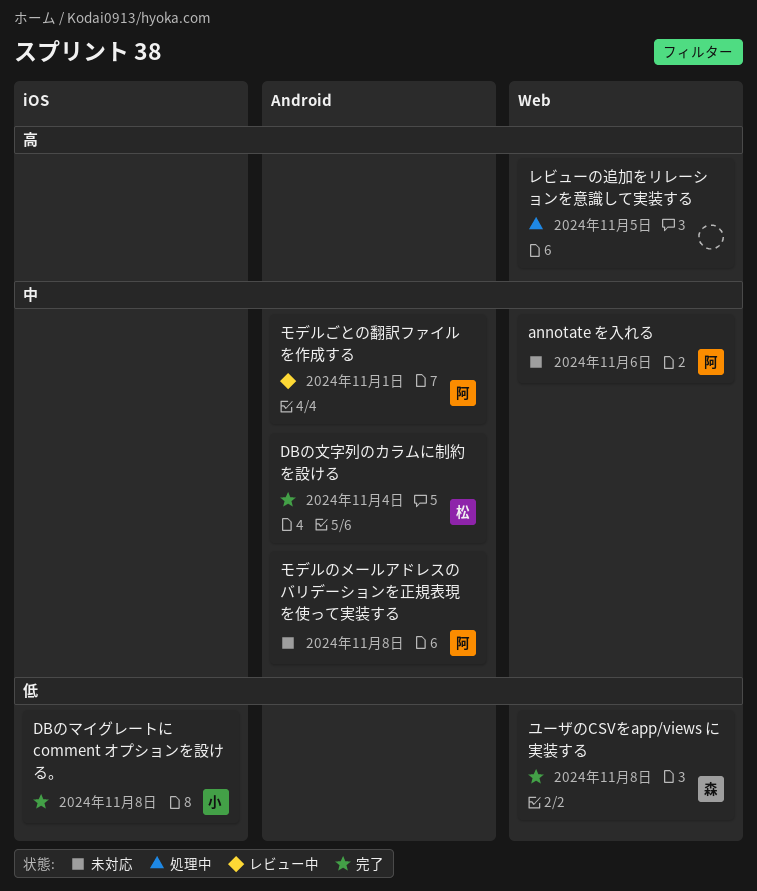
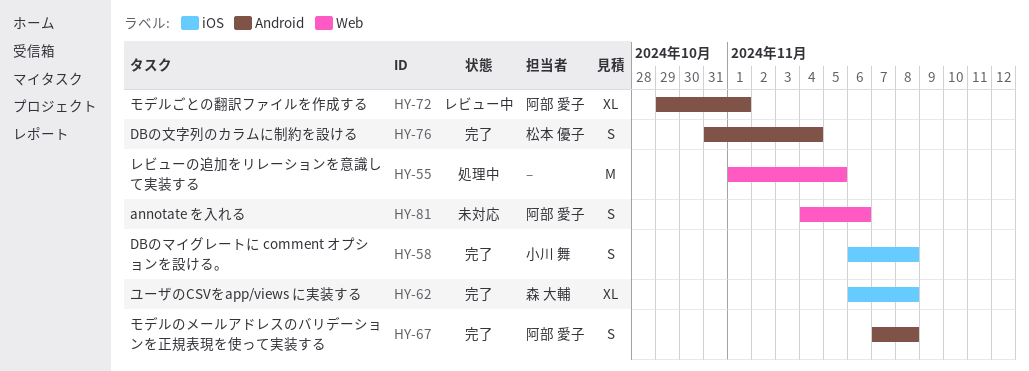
モデルのメールアドレスのバリデーションを正規表現を使って実装する, status: 未対応 -> 完了
ユーザのCSVをapp/views に実装する, label: Web -> iOS

